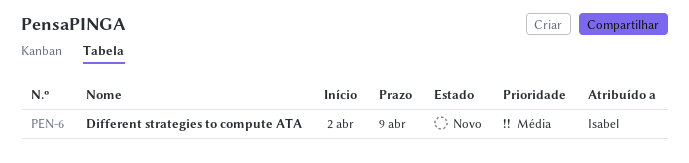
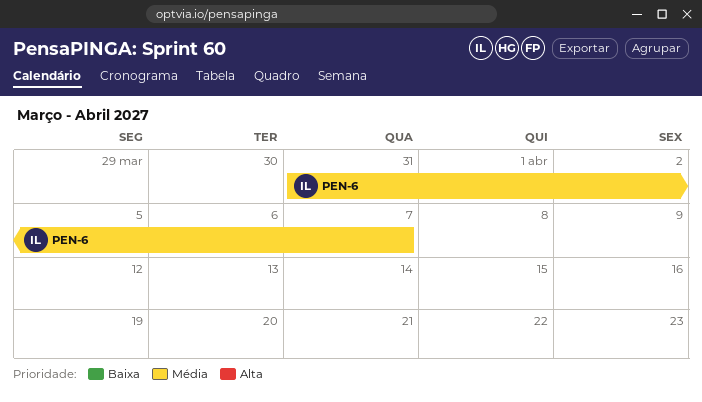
PEN-6, start: Apr 2 -> Mar 31
PEN-6, due: Apr 9 -> Apr 7

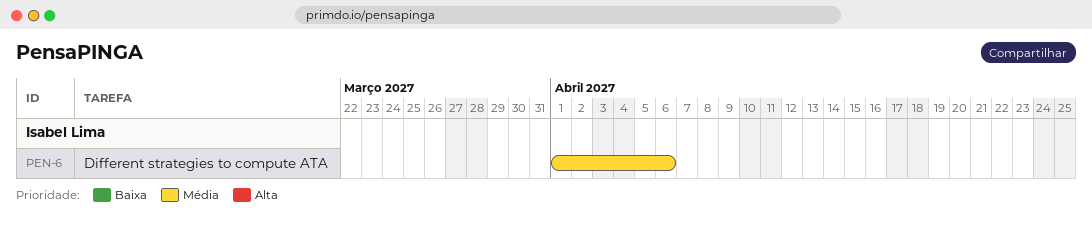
PEN-6, start: Mar 31 -> Apr 1
PEN-6, due: Apr 7 -> Apr 6

